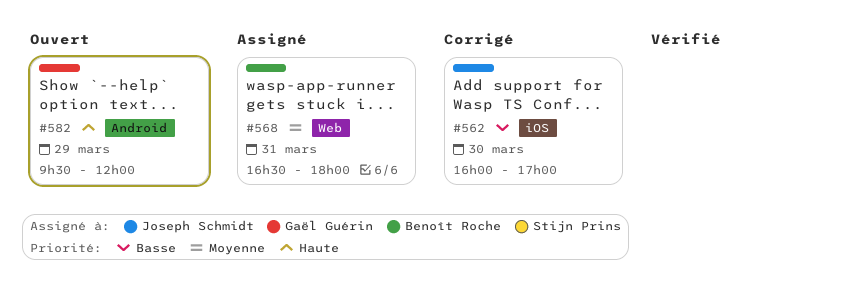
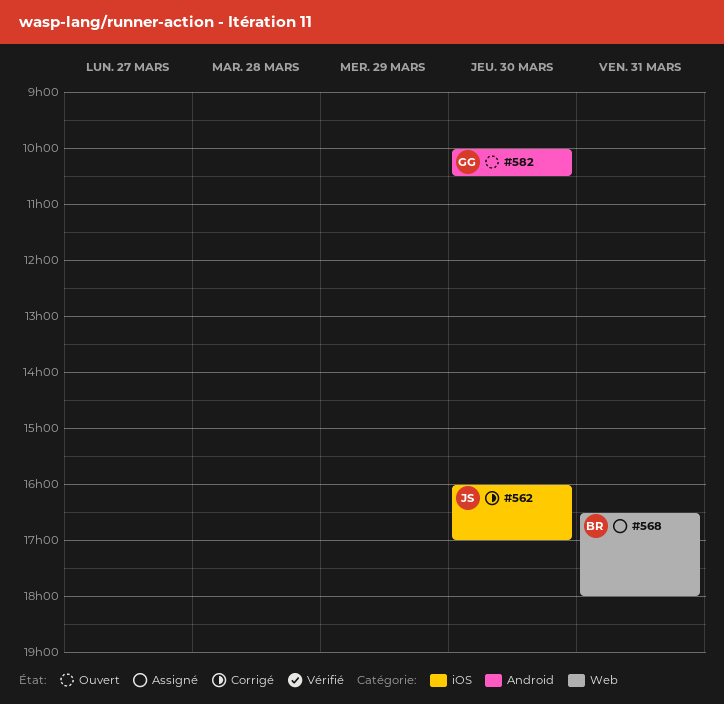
#582, day: Mar 29 -> Mar 30
#582, begins: 09:30 -> 10:00
#582, ends: 12:00 -> 10:30

